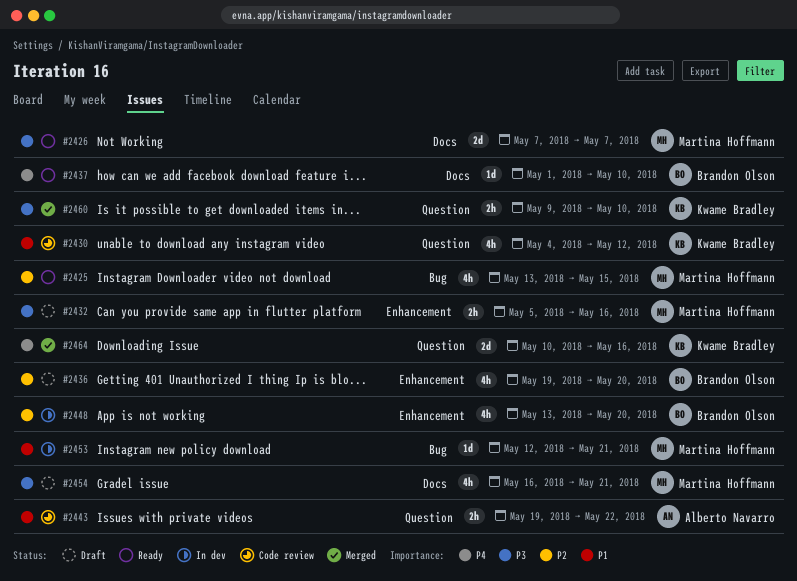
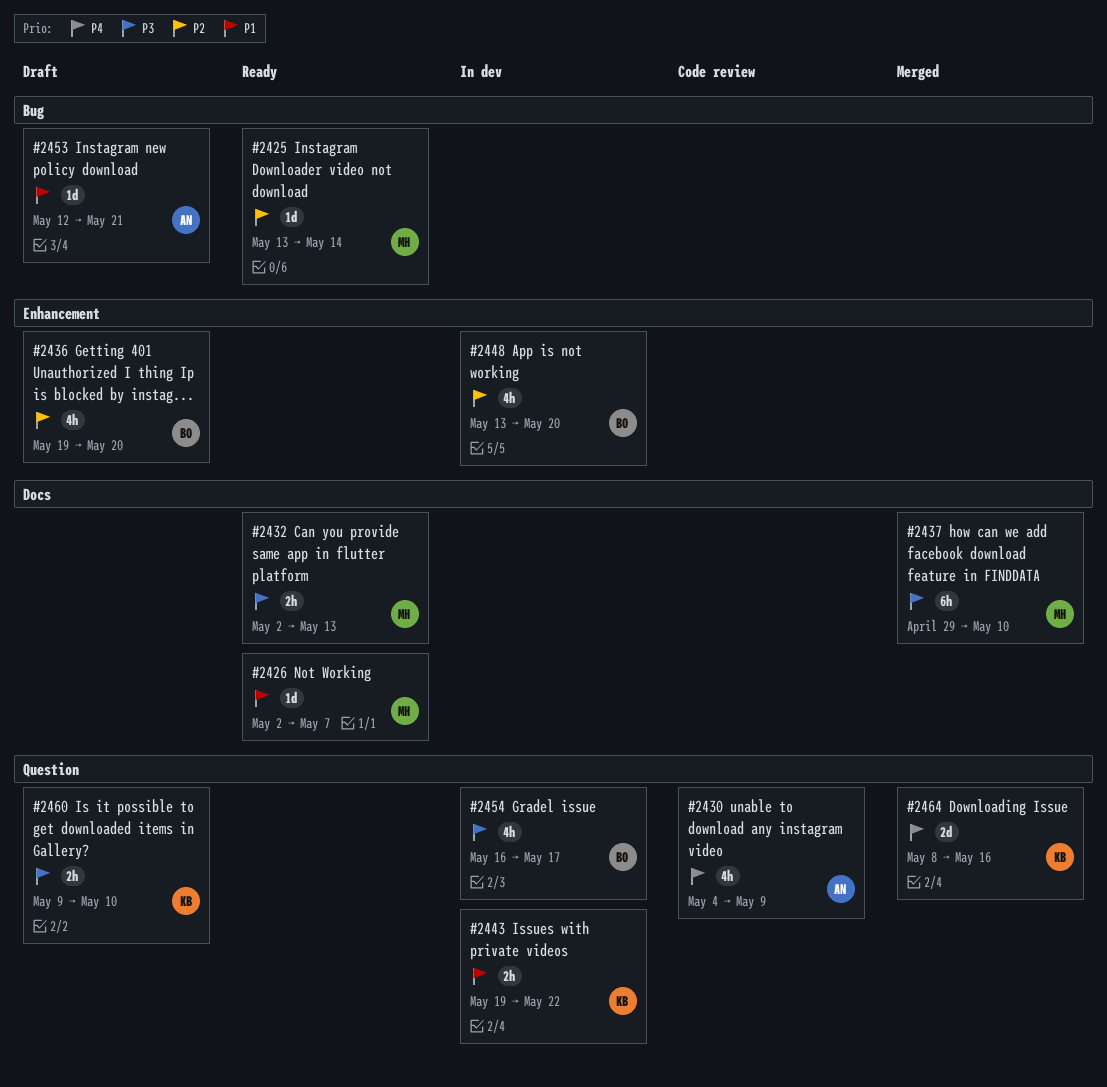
#2425, estimate: 4h -> 1d
#2425, due: May 15 -> May 14
#2426, priority: P3 -> P1
#2426, estimate: 2d -> 1d
#2426, start: May 7 -> May 2
#2430, owner: Kwame Bradley -> Alberto Navarro
#2430, priority: P1 -> P4
#2430, due: May 12 -> May 9
#2432, status: Draft -> Ready
#2432, label: Enhancement -> Docs
#2432, start: May 5 -> May 2
#2432, due: May 16 -> May 13
#2437, status: Ready -> Merged
#2437, owner: Brandon Olson -> Martina Hoffmann
#2437, priority: P4 -> P3
#2437, estimate: 1d -> 6h
#2437, start: May 1 -> Apr 29
#2443, status: Code review -> In dev
#2443, owner: Alberto Navarro -> Kwame Bradley
#2453, status: In dev -> Draft
#2453, owner: Martina Hoffmann -> Alberto Navarro
#2454, status: Draft -> In dev
#2454, owner: Martina Hoffmann -> Brandon Olson
#2454, label: Docs -> Question
#2454, due: May 21 -> May 17
#2460, status: Merged -> Draft
#2464, start: May 10 -> May 8

